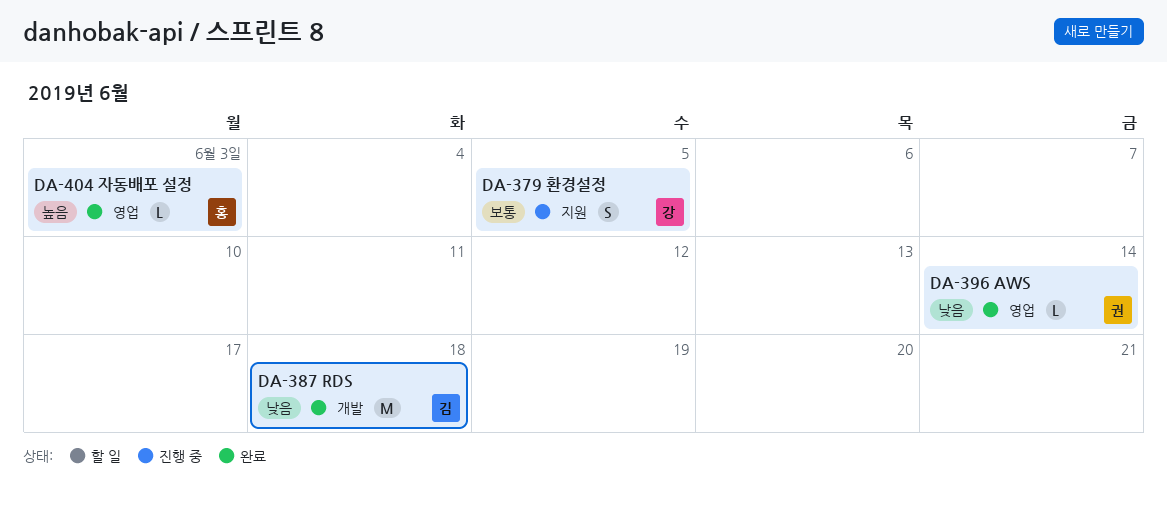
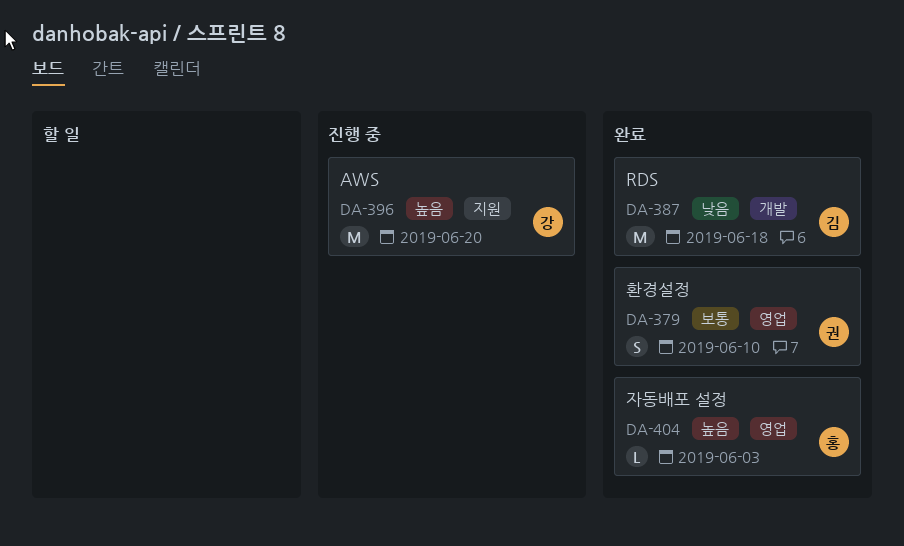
DA-379, status: 진행 중 -> 완료
DA-379, owner: 강 -> 권
DA-379, label: 지원 -> 영업
DA-379, due: Jun 5 -> Jun 10
DA-396, status: 완료 -> 진행 중
DA-396, owner: 권 -> 강
DA-396, priority: 낮음 -> 높음
DA-396, label: 영업 -> 지원
DA-396, estimate: L -> M
DA-396, due: Jun 14 -> Jun 20

